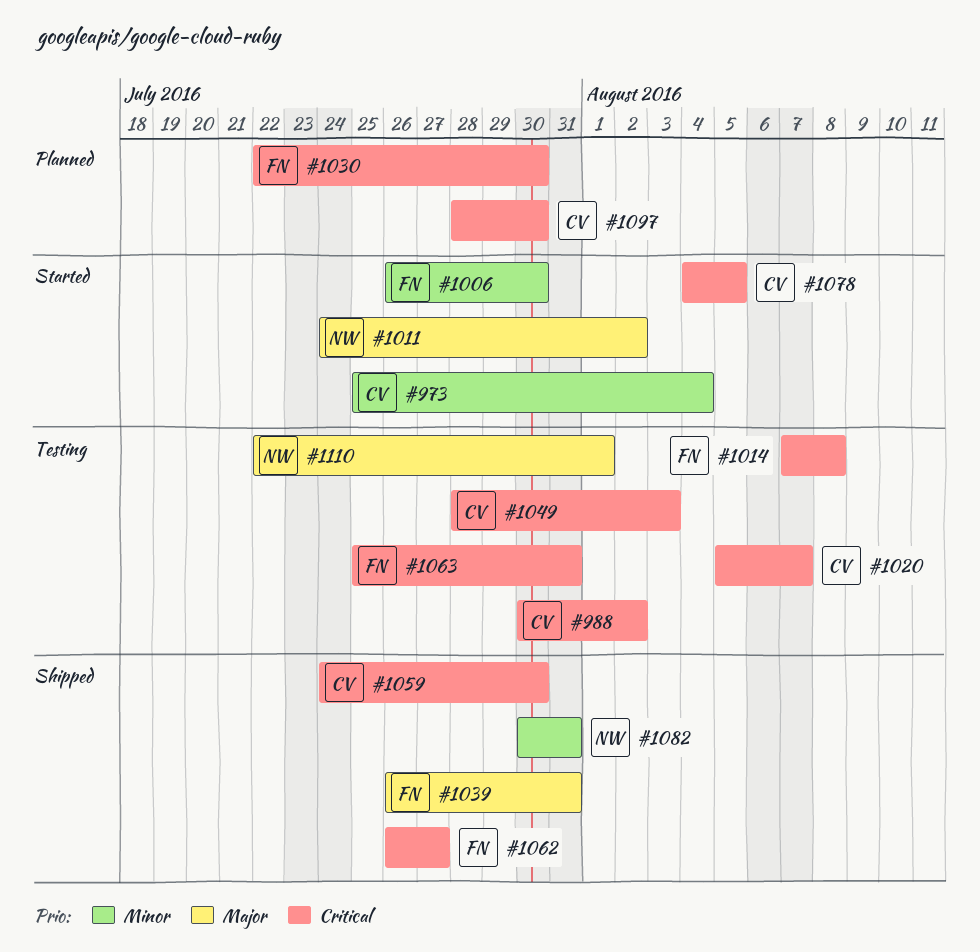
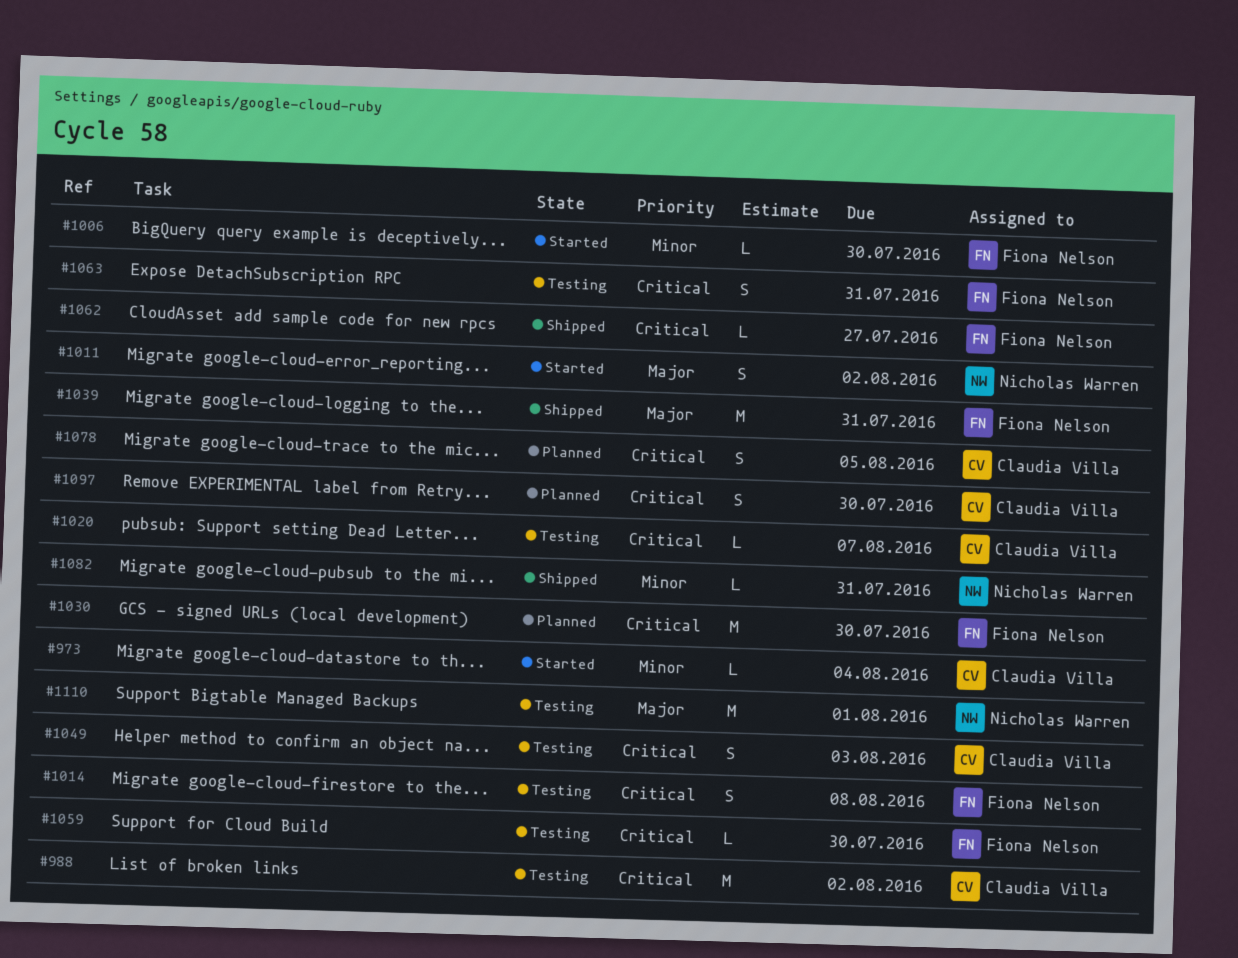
#1059, status: Shipped -> Testing
#1059, owner: Claudia Villa -> Fiona Nelson
#1078, status: Started -> Planned

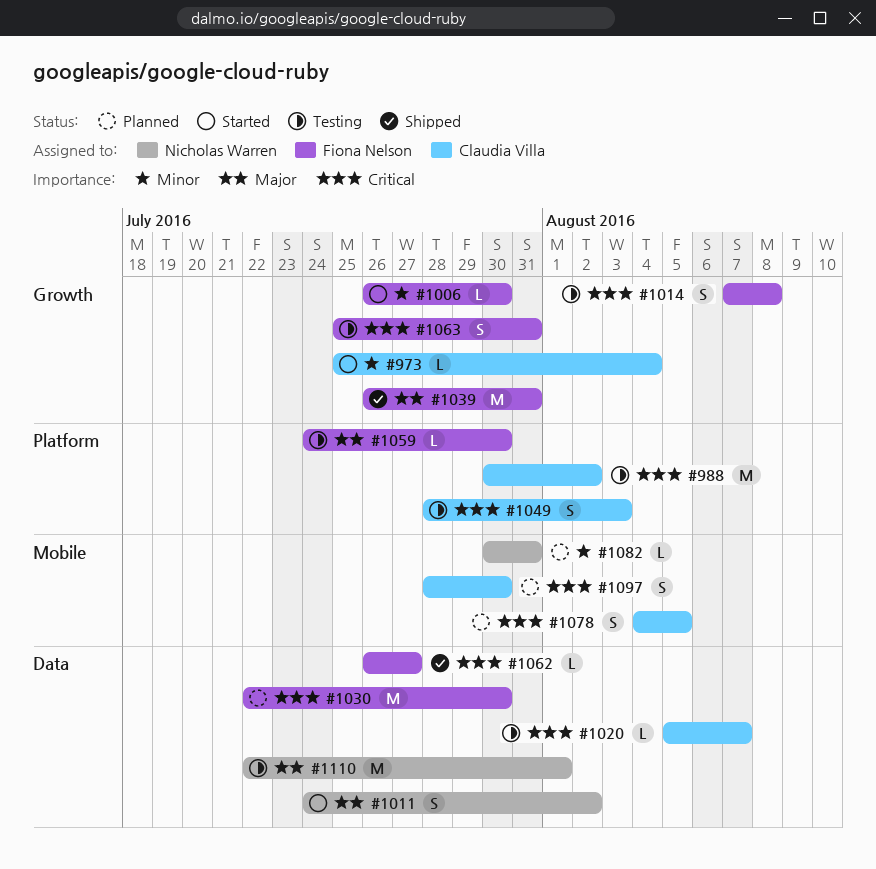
#1059, priority: Critical -> Major
#1082, status: Shipped -> Planned

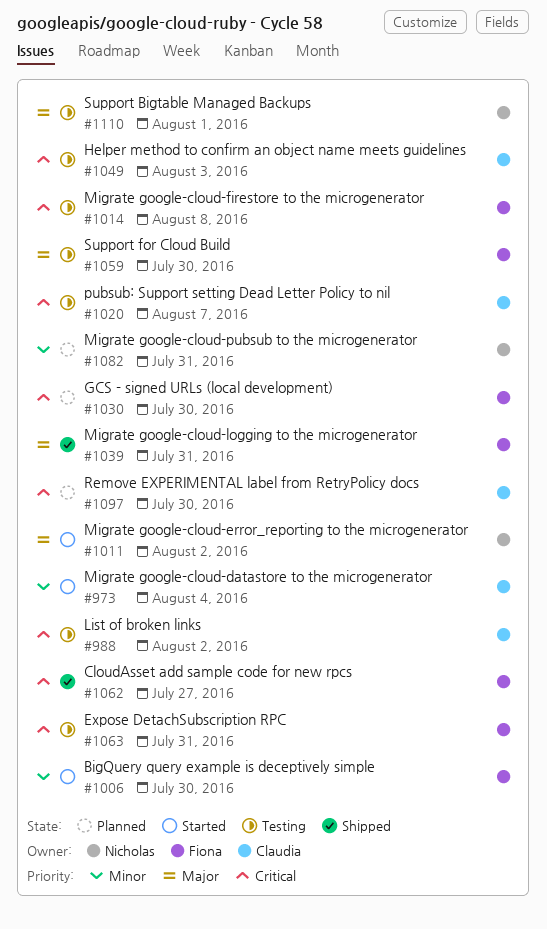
#1078: present -> none

